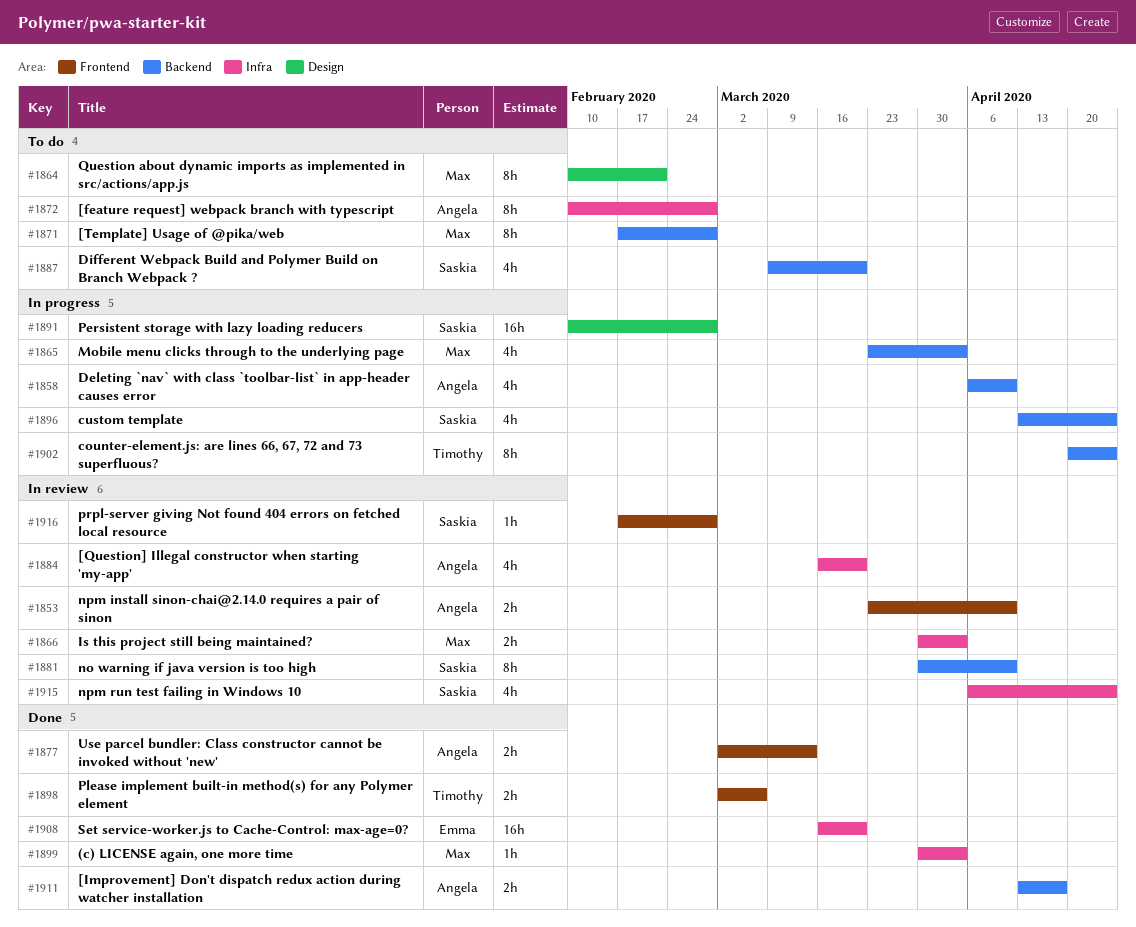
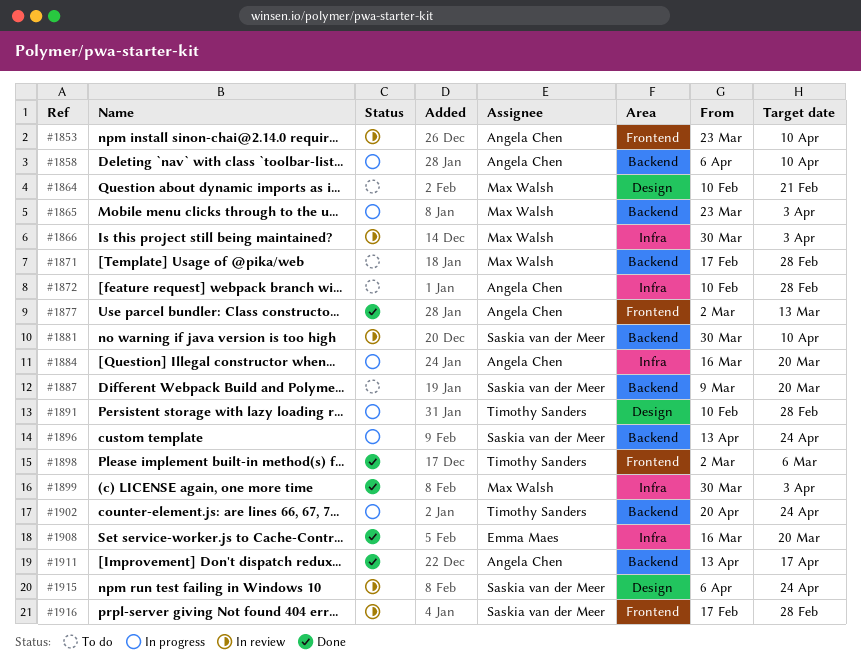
#1884, status: In review -> In progress
#1891, owner: Saskia van der Meer -> Timothy Sanders
#1915, label: Infra -> Design

